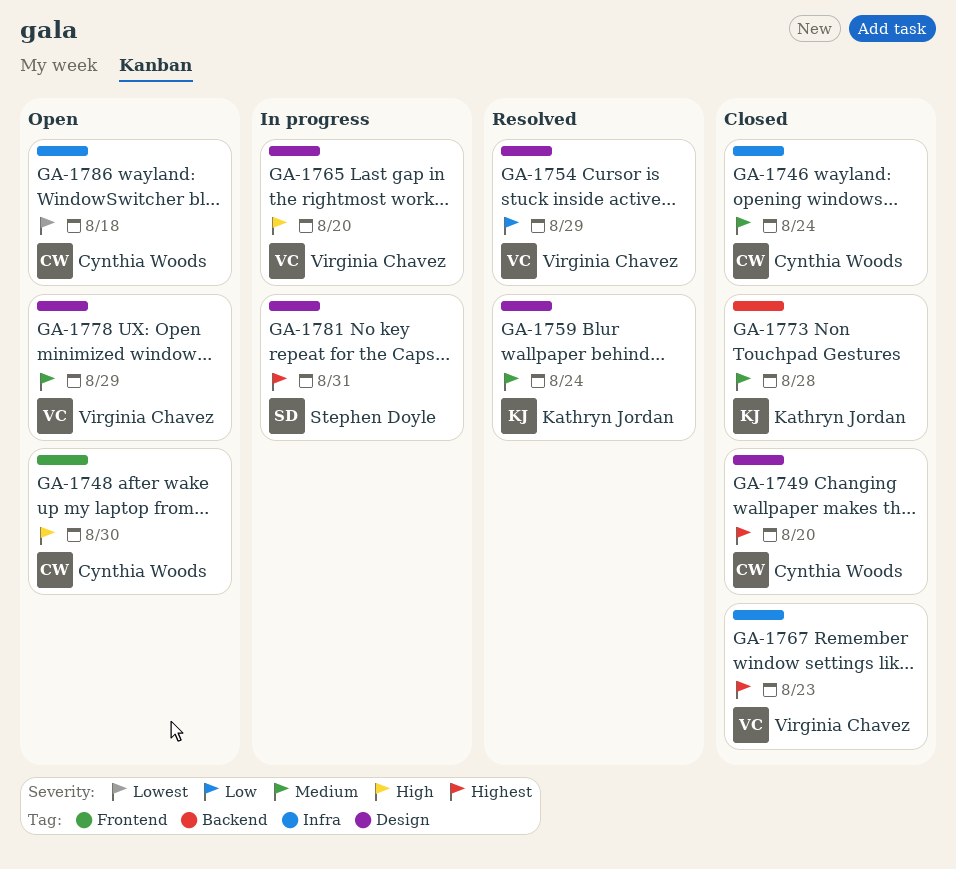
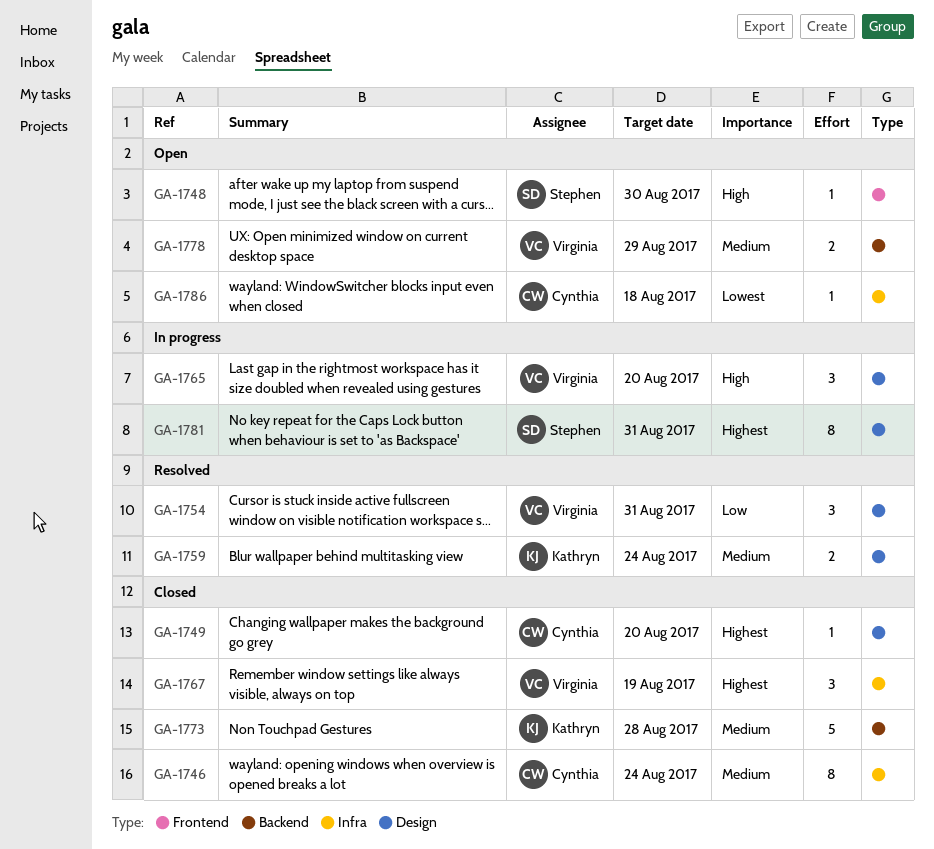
GA-1748, owner: Cynthia Woods -> Stephen Doyle
GA-1754, due: Aug 29 -> Aug 31
GA-1767, due: Aug 23 -> Aug 19
GA-1778, label: Design -> Backend

